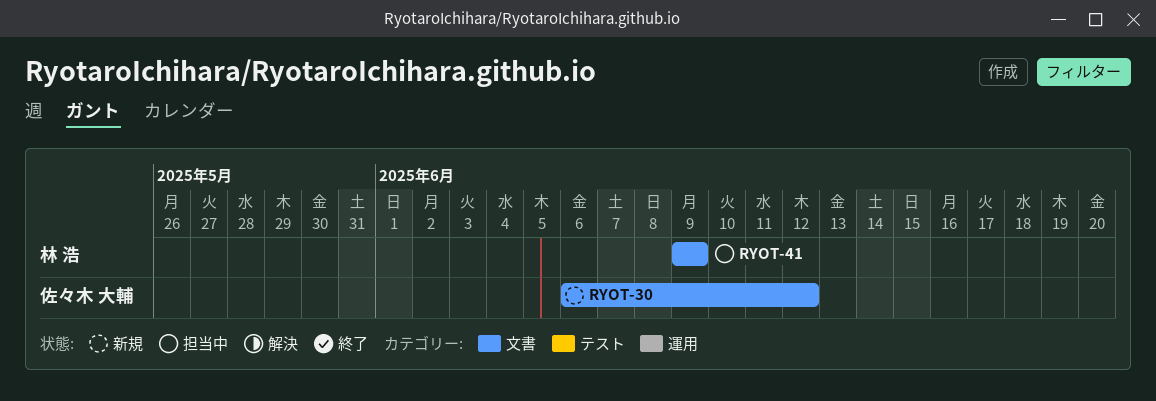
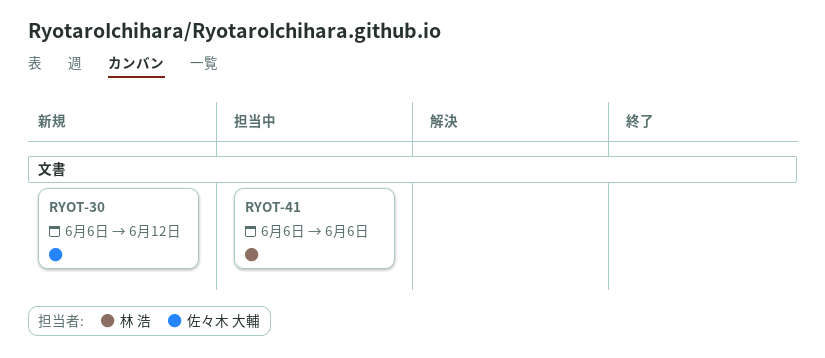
RYOT-41, start: Jun 9 -> Jun 6
RYOT-41, due: Jun 9 -> Jun 6

